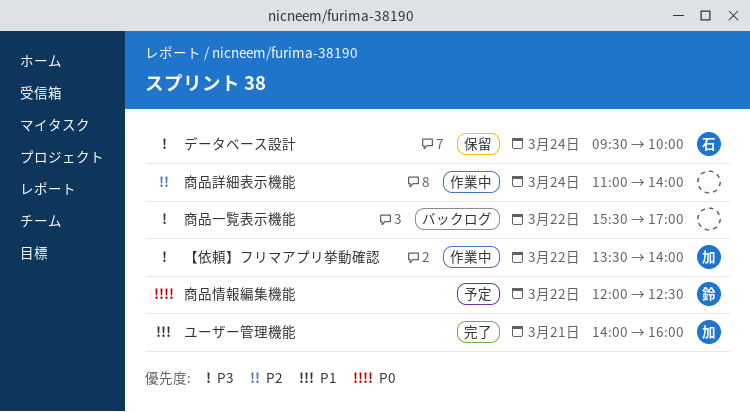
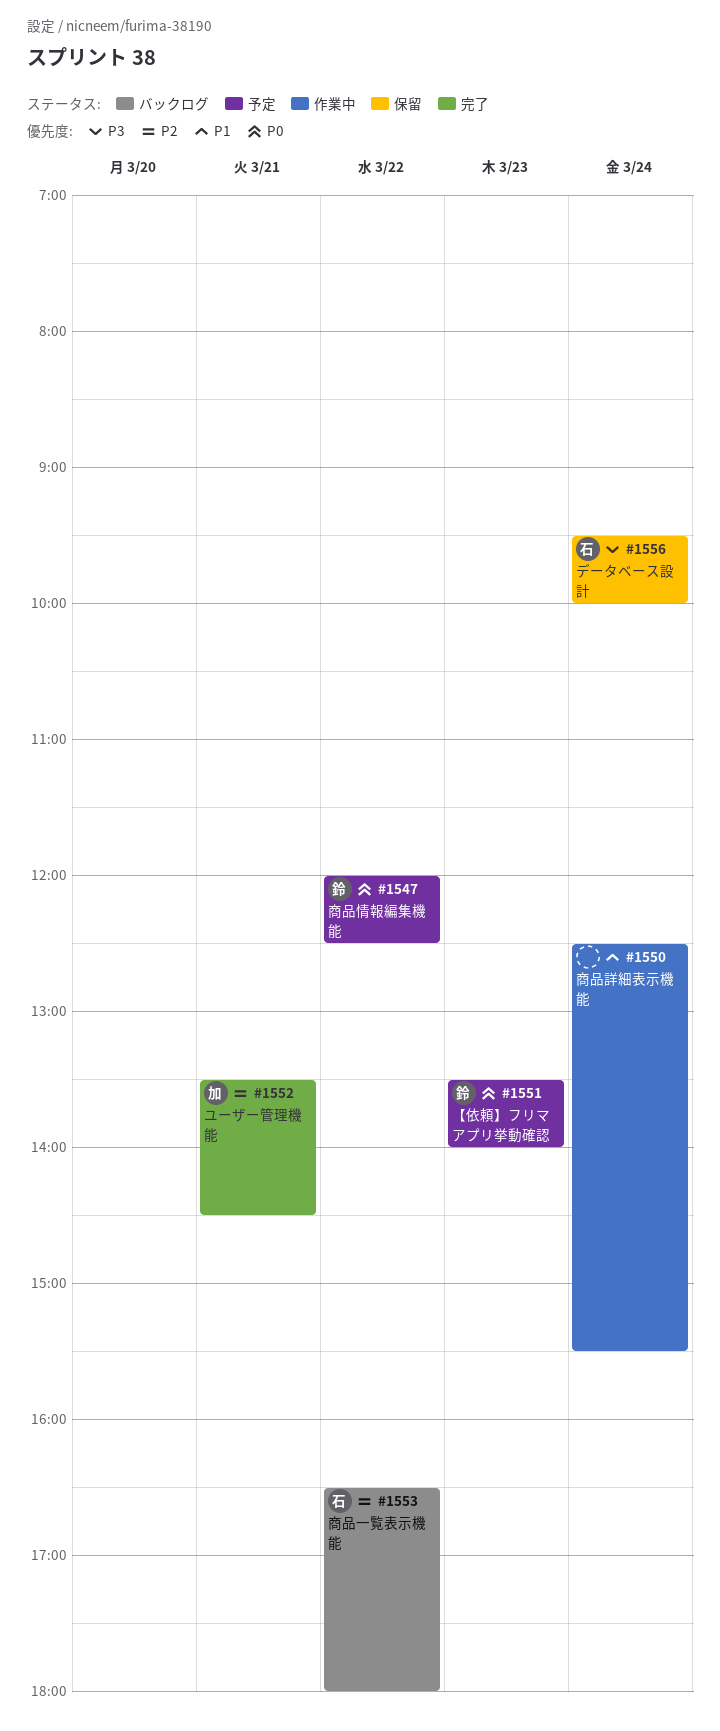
【依頼】フリマアプリ挙動確認, status: 作業中 -> 予定
【依頼】フリマアプリ挙動確認, owner: 加 -> 鈴
【依頼】フリマアプリ挙動確認, priority: P3 -> P0
【依頼】フリマアプリ挙動確認, day: Mar 22 -> Mar 23
ユーザー管理機能, priority: P1 -> P2
ユーザー管理機能, begins: 14:00 -> 13:30
ユーザー管理機能, ends: 16:00 -> 14:30
商品一覧表示機能, owner: none -> 石
商品一覧表示機能, priority: P3 -> P2
商品一覧表示機能, begins: 15:30 -> 16:30
商品一覧表示機能, ends: 17:00 -> 18:00
商品詳細表示機能, priority: P2 -> P1
商品詳細表示機能, begins: 11:00 -> 12:30
商品詳細表示機能, ends: 14:00 -> 15:30

